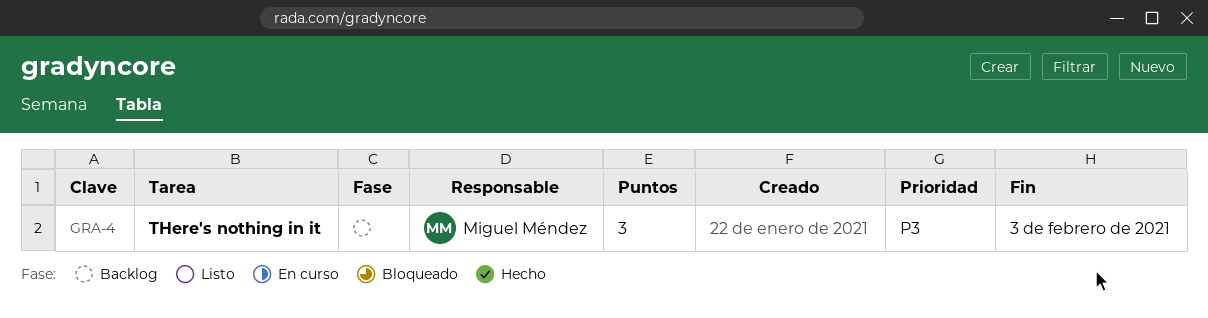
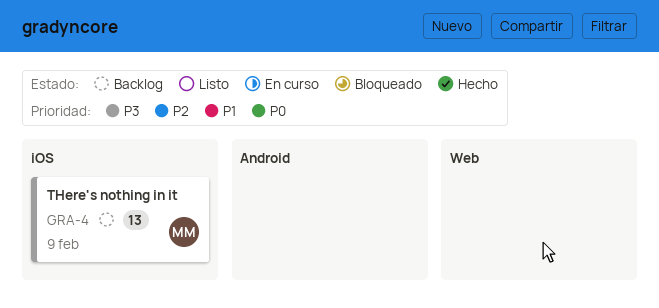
GRA-4, estimate: 3 -> 13
GRA-4, due: Feb 3 -> Feb 9

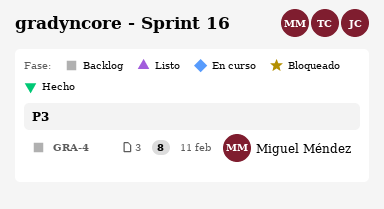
GRA-4, estimate: 13 -> 8
GRA-4, due: Feb 9 -> Feb 11

